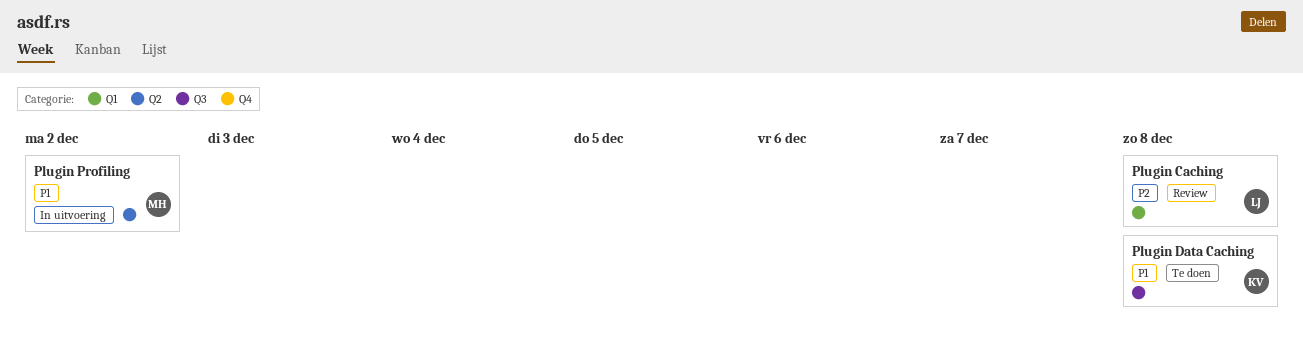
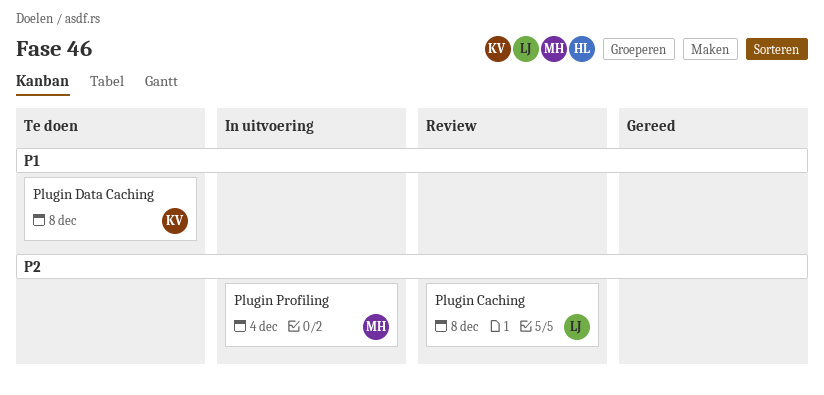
Plugin Profiling, priority: P1 -> P2
Plugin Profiling, due: Dec 2 -> Dec 4

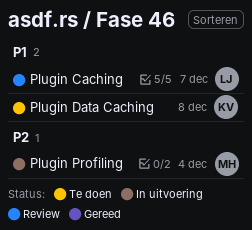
Plugin Caching, priority: P2 -> P1
Plugin Caching, due: Dec 8 -> Dec 7

